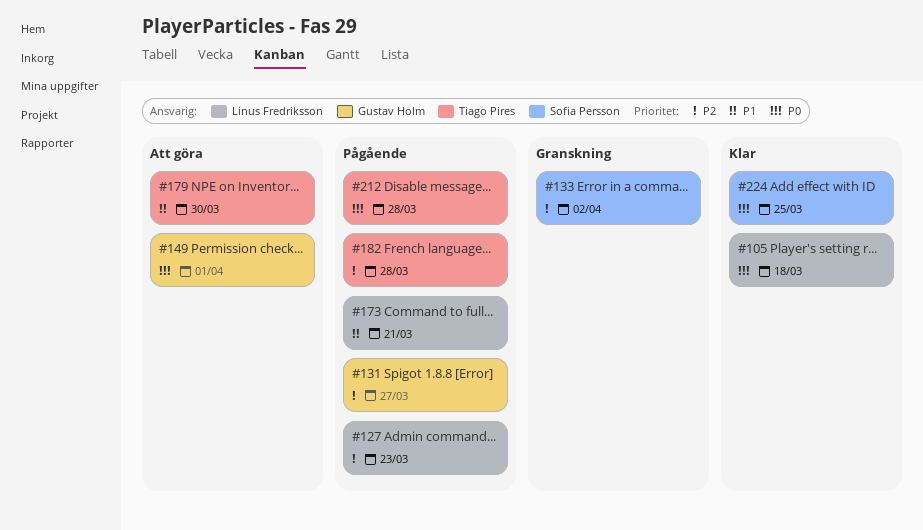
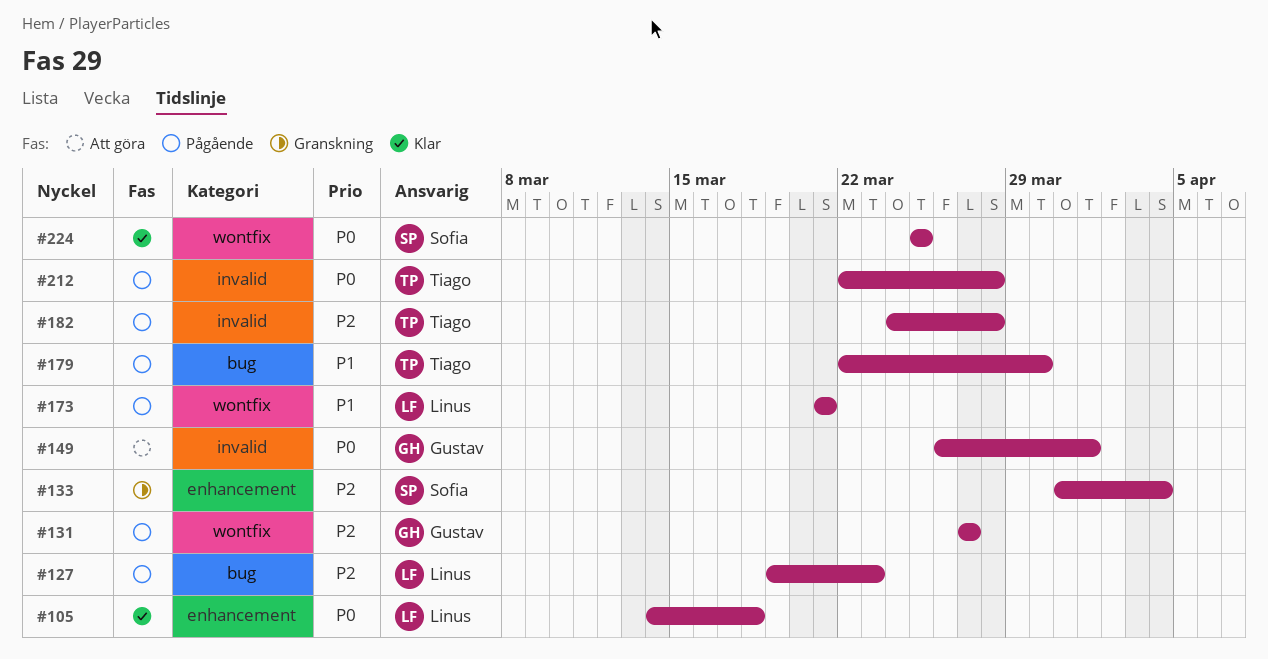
#133, due: Apr 2 -> Apr 4
#179, status: Att göra -> Pågående

